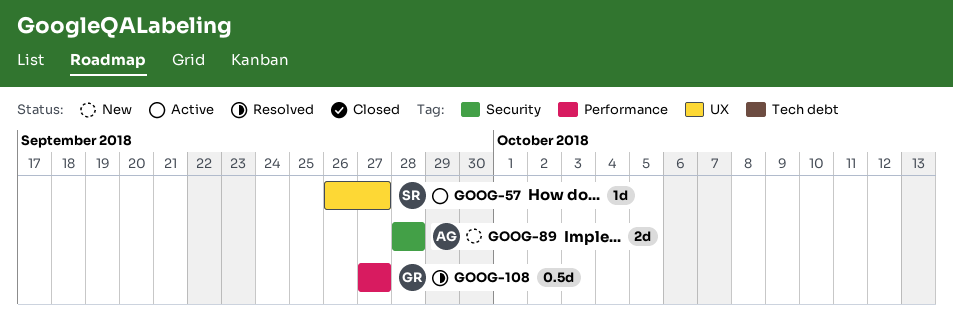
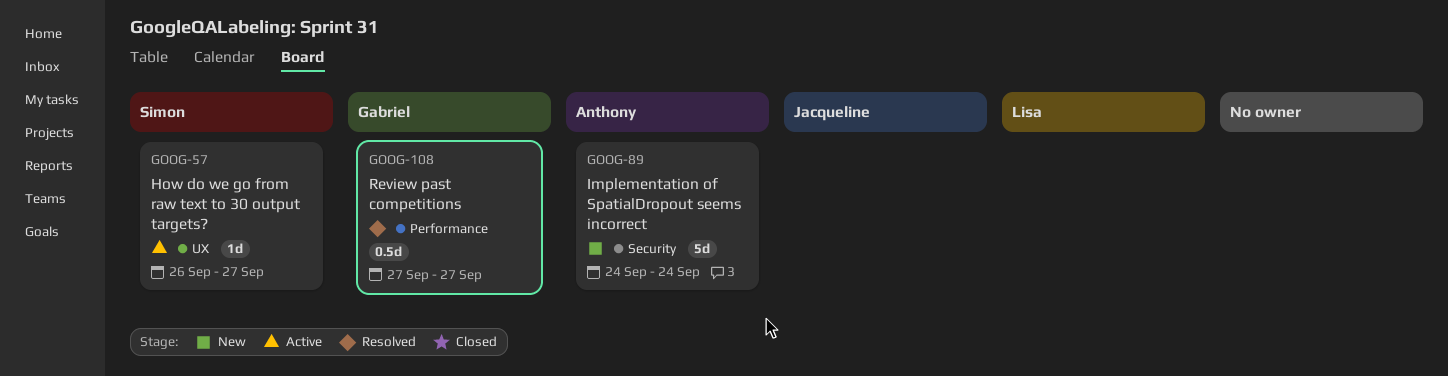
GOOG-89, estimate: 2d -> 5d
GOOG-89, start: Sep 28 -> Sep 24
GOOG-89, due: Sep 28 -> Sep 24

